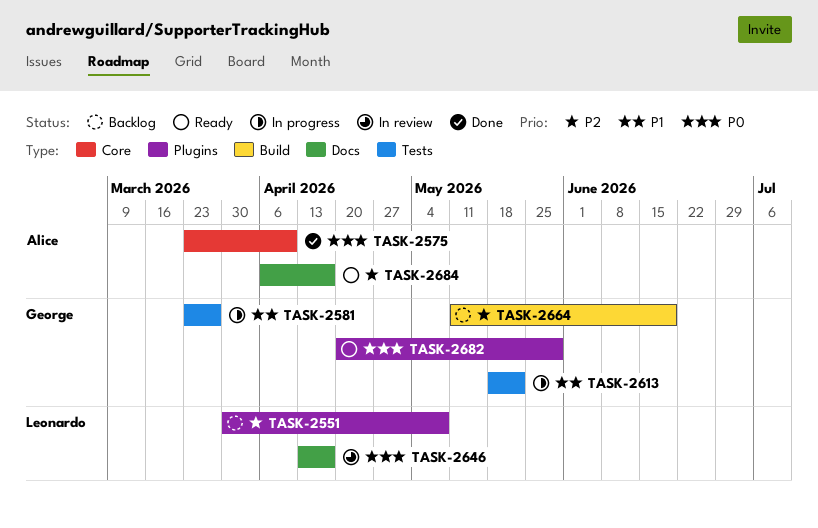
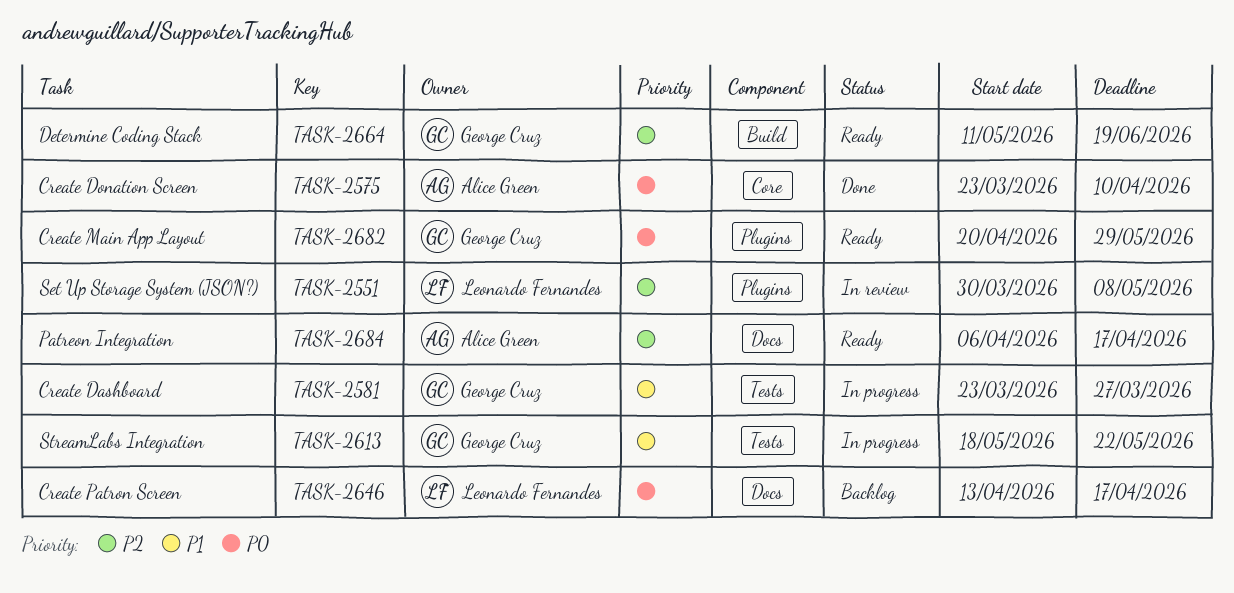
TASK-2551, status: Backlog -> In review
TASK-2646, status: In review -> Backlog
TASK-2664, status: Backlog -> Ready

